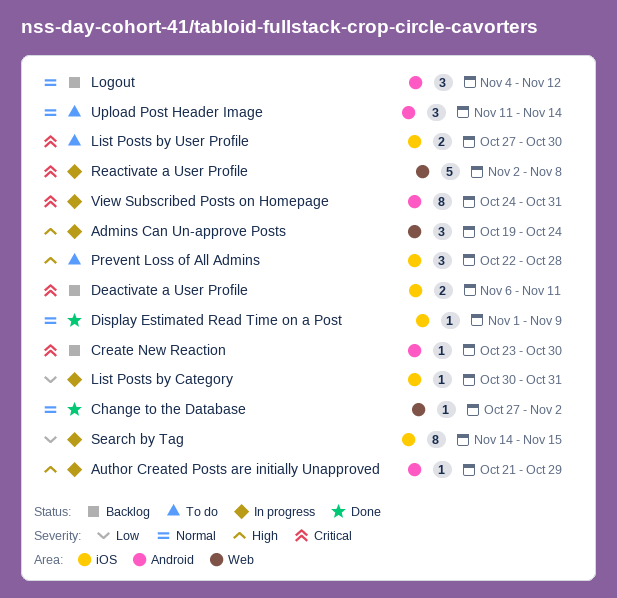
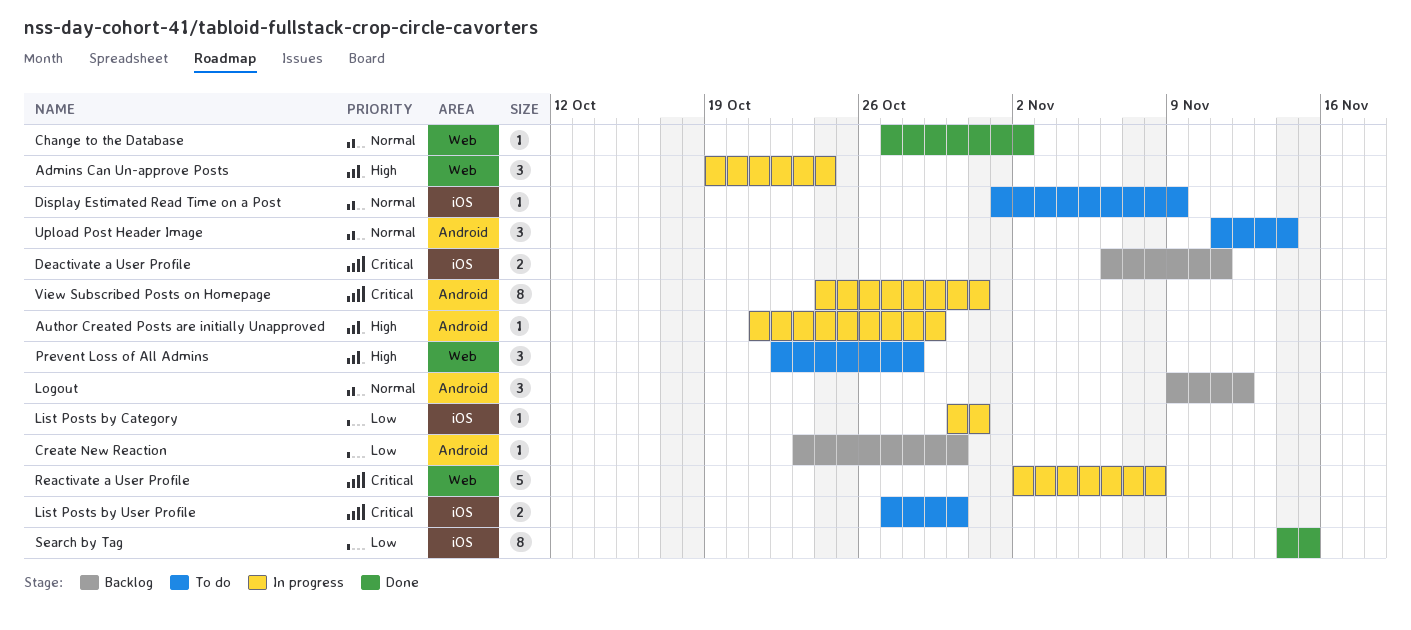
Create New Reaction, priority: Critical -> Low
Display Estimated Read Time on a Post, status: Done -> To do
Logout, start: Nov 4 -> Nov 9
Prevent Loss of All Admins, label: iOS -> Web
Search by Tag, status: In progress -> Done

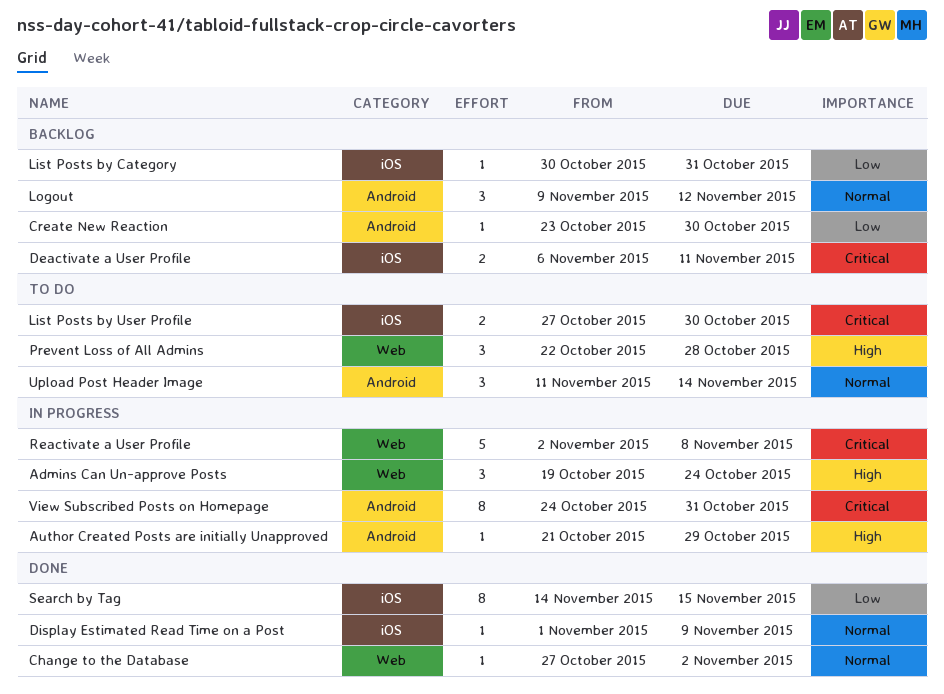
Display Estimated Read Time on a Post, status: To do -> Done
List Posts by Category, status: In progress -> Backlog

